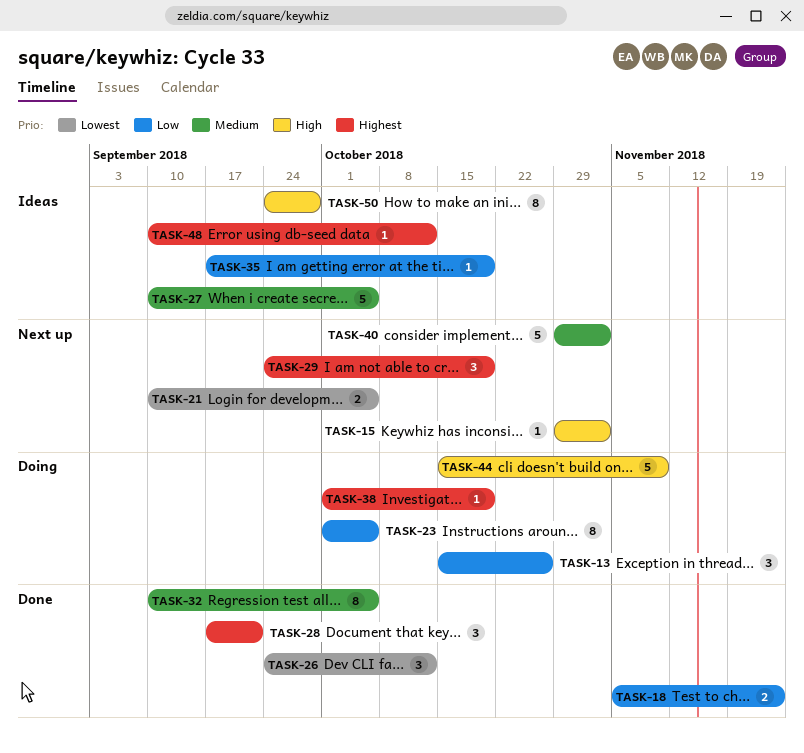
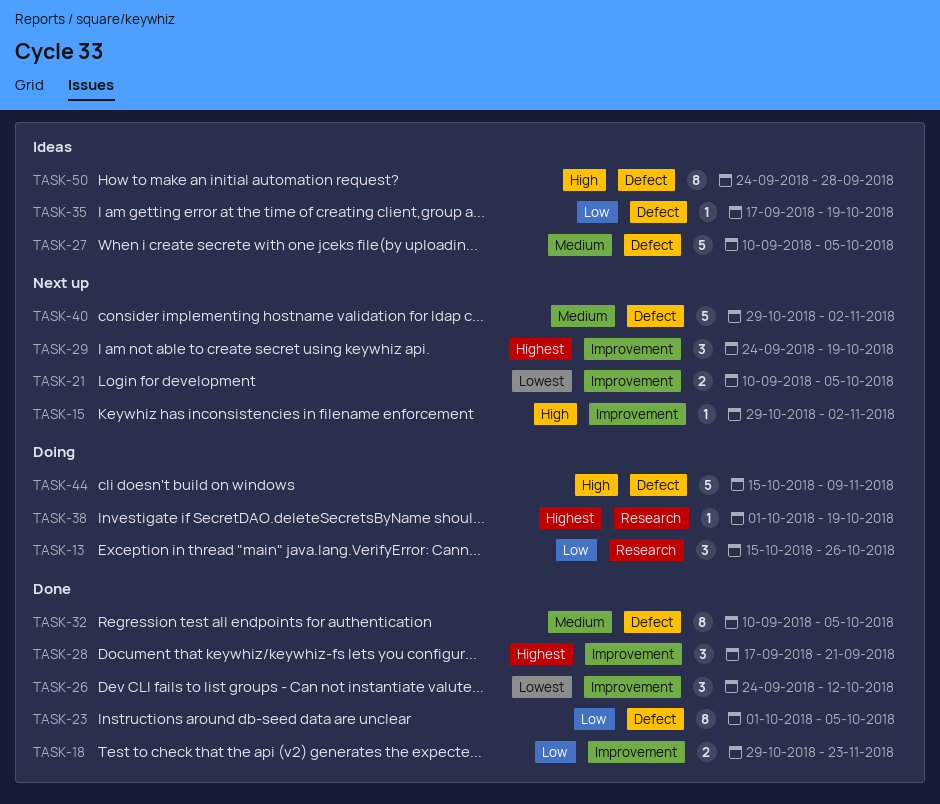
TASK-18, start: Nov 5 -> Oct 29
TASK-23, status: Doing -> Done
TASK-48: present -> none

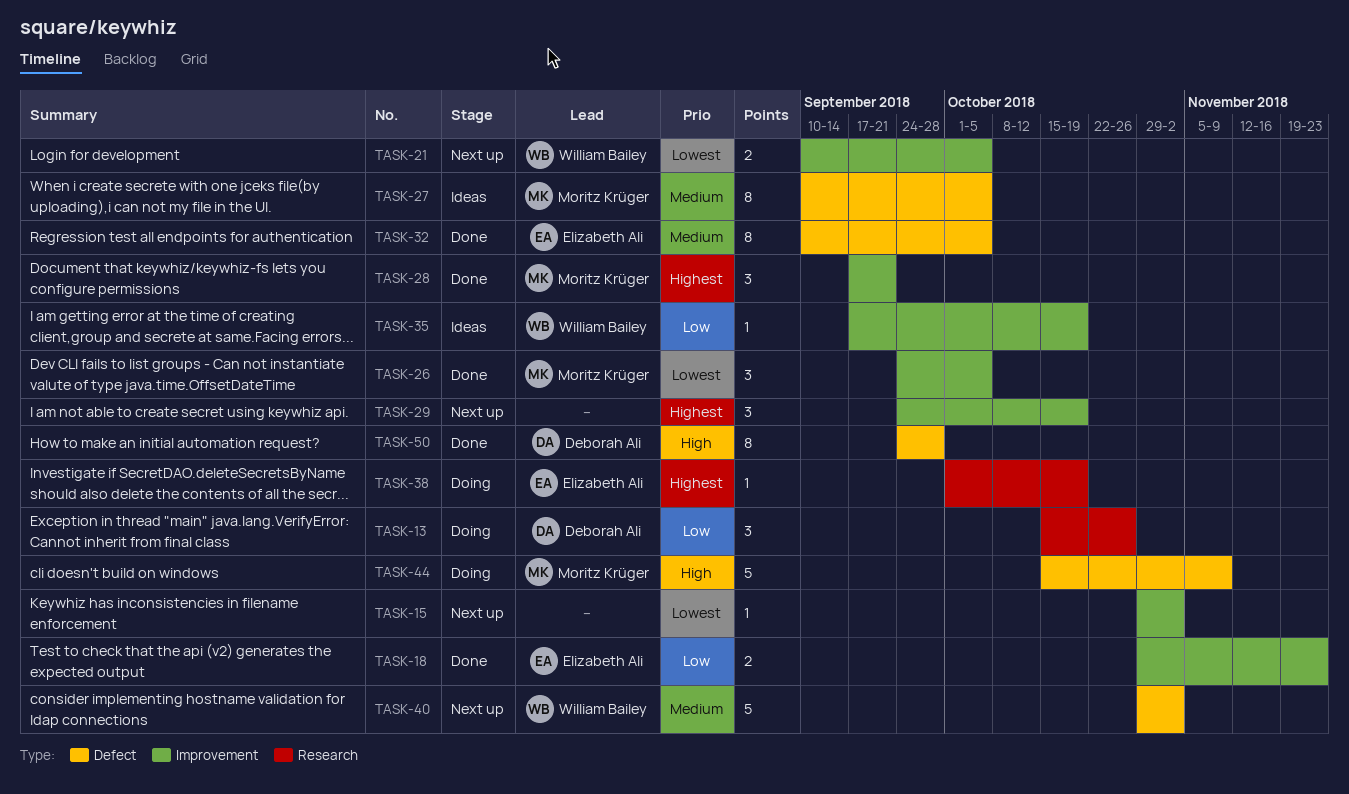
TASK-15, priority: High -> Lowest
TASK-23: present -> none
TASK-26, due: Oct 12 -> Oct 5
TASK-27, estimate: 5 -> 8
TASK-35, label: Defect -> Improvement
TASK-50, status: Ideas -> Done

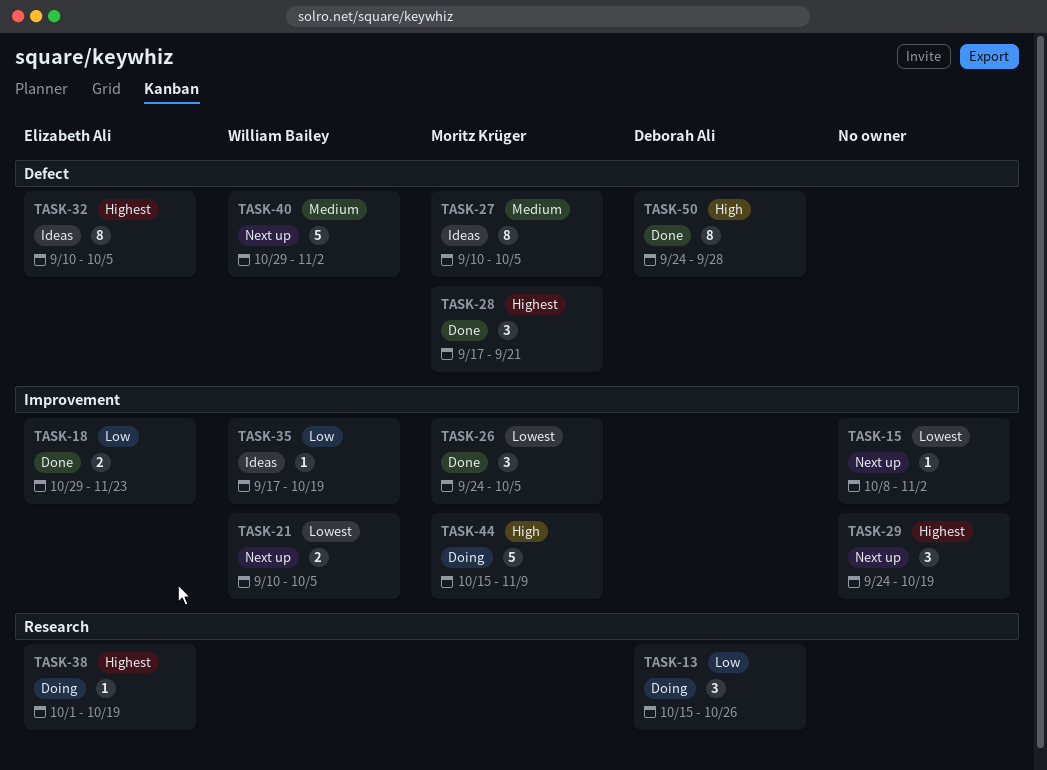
TASK-15, start: Oct 29 -> Oct 8
TASK-28, label: Improvement -> Defect
TASK-32, status: Done -> Ideas
TASK-32, priority: Medium -> Highest
TASK-44, label: Defect -> Improvement

